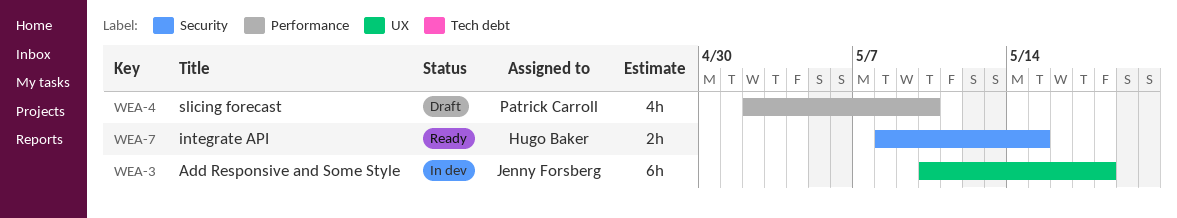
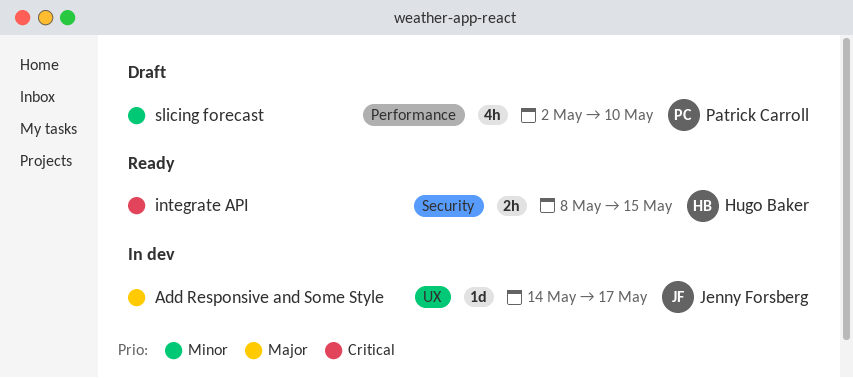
Add Responsive and Some Style, estimate: 6h -> 1d
Add Responsive and Some Style, start: May 10 -> May 14
Add Responsive and Some Style, due: May 18 -> May 17

